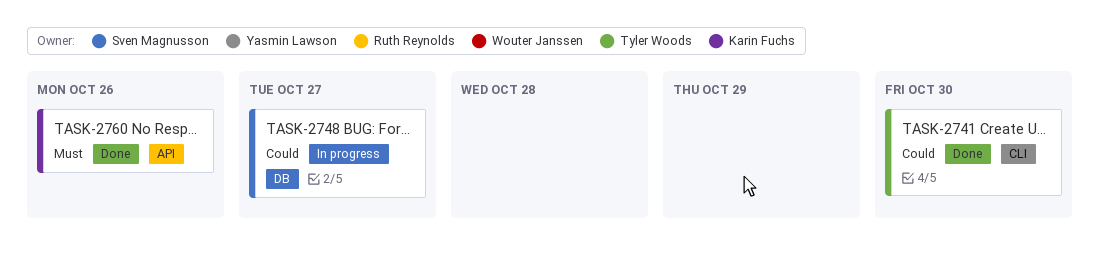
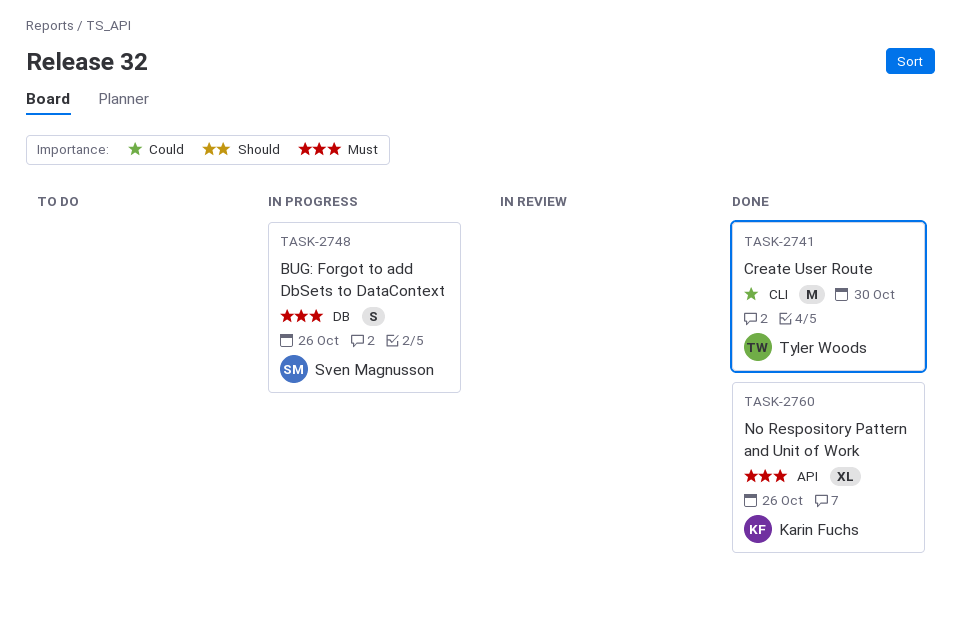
TASK-2748, priority: Could -> Must
TASK-2748, due: Oct 27 -> Oct 26

